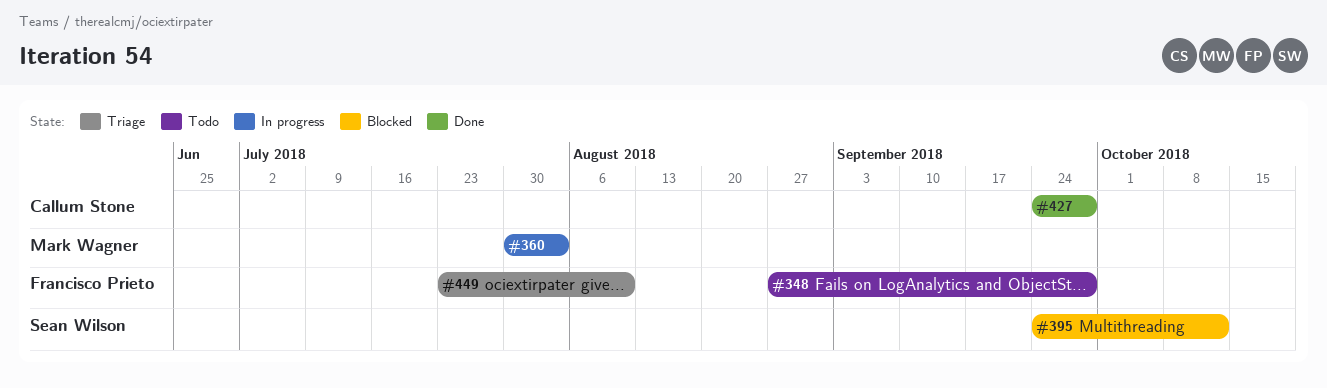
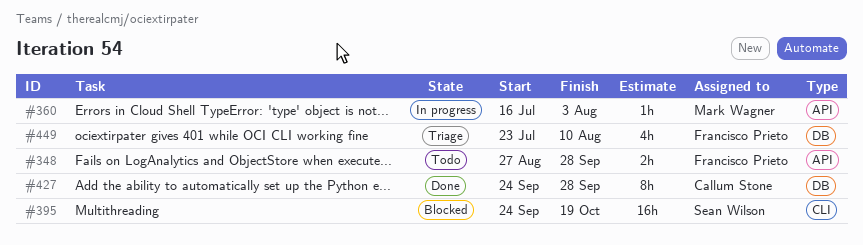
#360, start: Jul 30 -> Jul 16
#395, due: Oct 12 -> Oct 19

